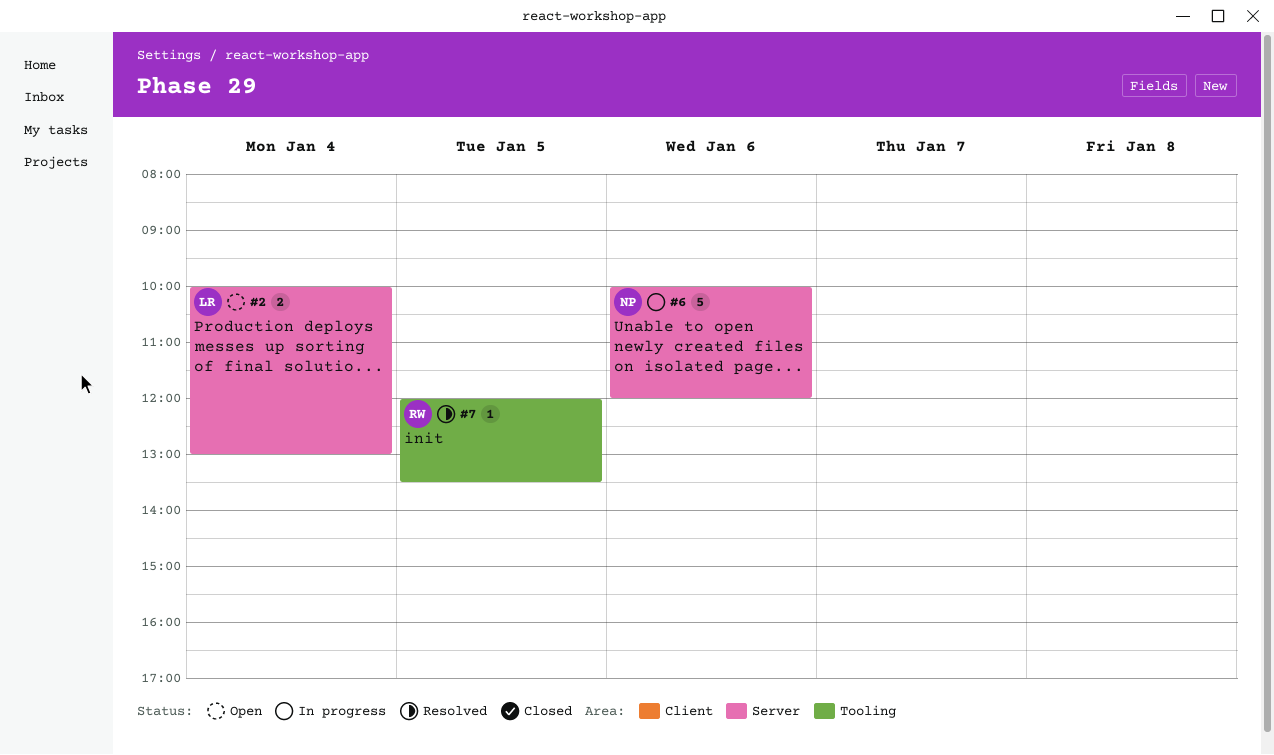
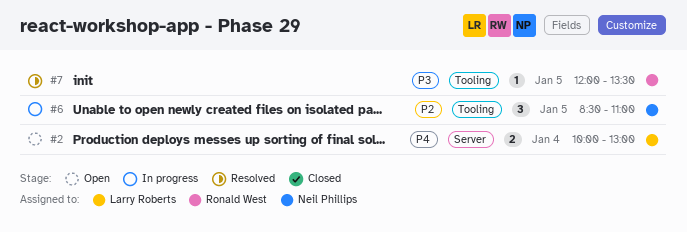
#6, label: Server -> Tooling
#6, estimate: 5 -> 3
#6, day: Jan 6 -> Jan 5
#6, begins: 10:00 -> 08:30
#6, ends: 12:00 -> 11:00

